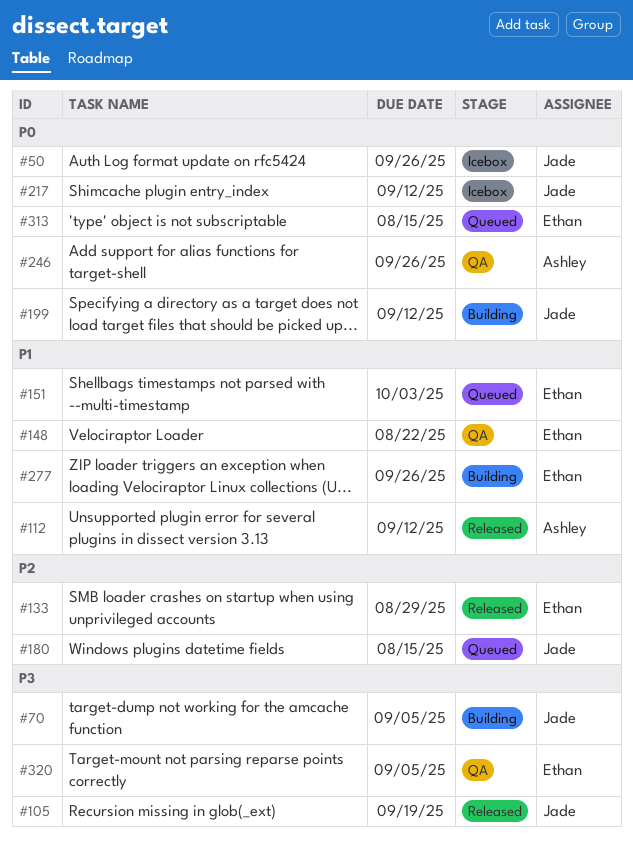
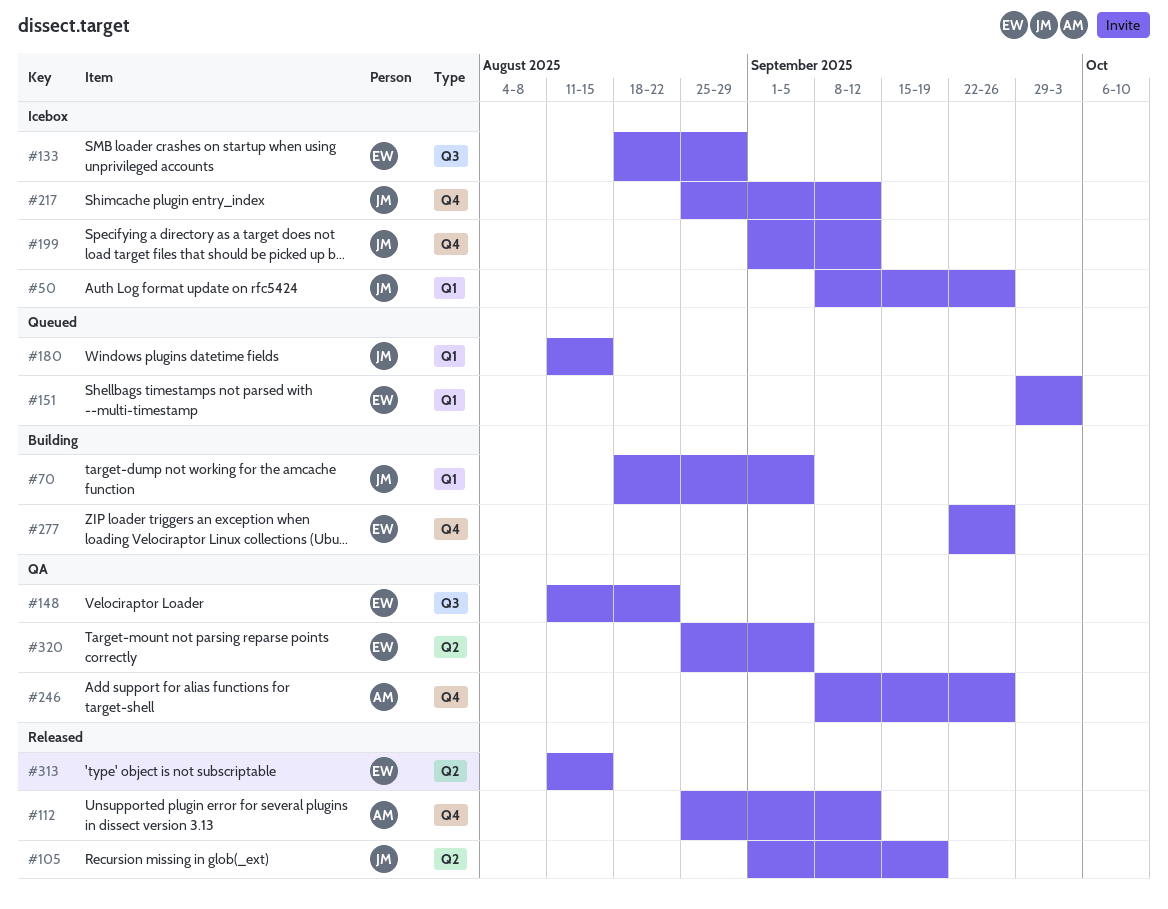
#133, status: Released -> Icebox
#199, status: Building -> Icebox
#313, status: Queued -> Released

